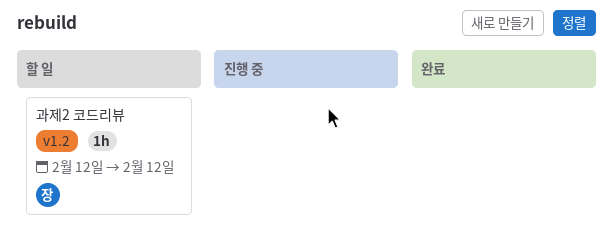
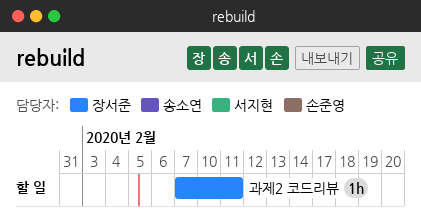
과제2 코드리뷰, start: Feb 12 -> Feb 7
과제2 코드리뷰, due: Feb 12 -> Feb 11

